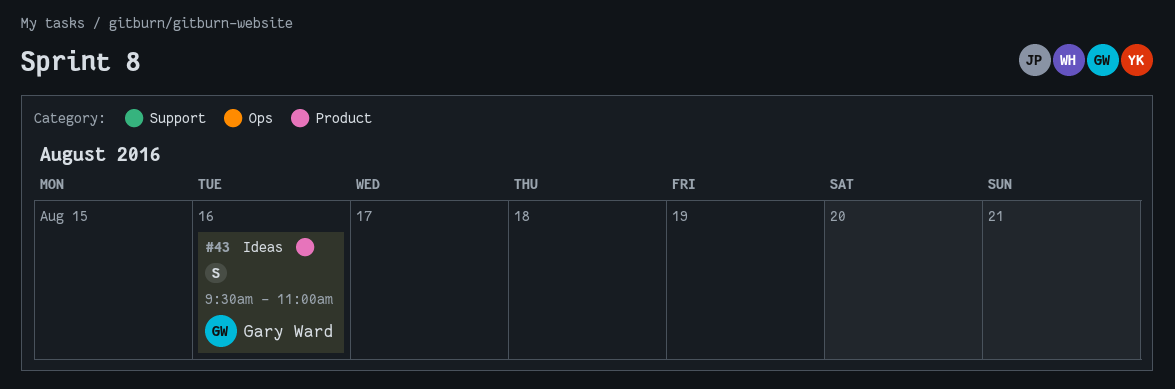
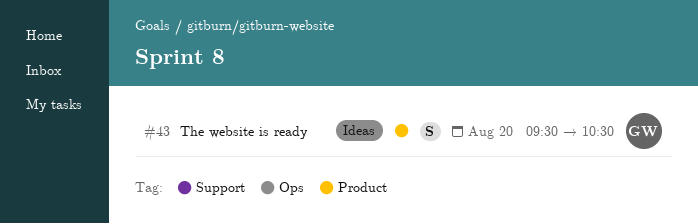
#43, day: Aug 16 -> Aug 20
#43, ends: 11:00 -> 10:30

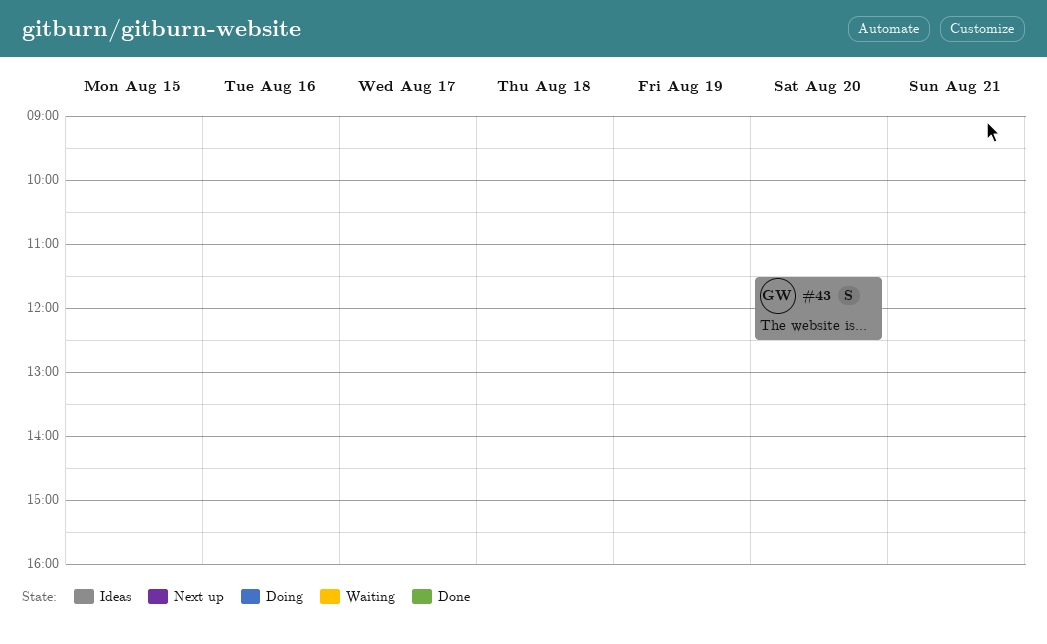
#43, begins: 09:30 -> 11:30
#43, ends: 10:30 -> 12:30

